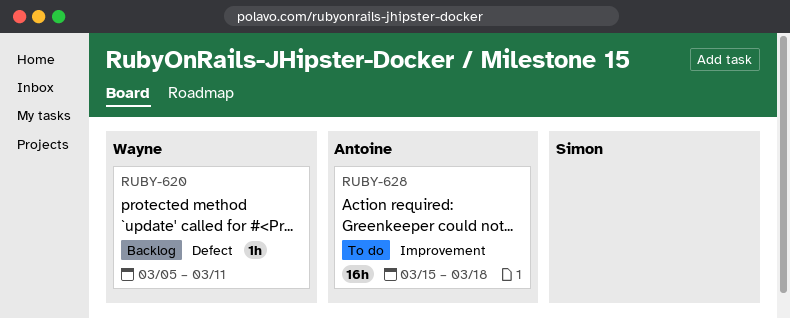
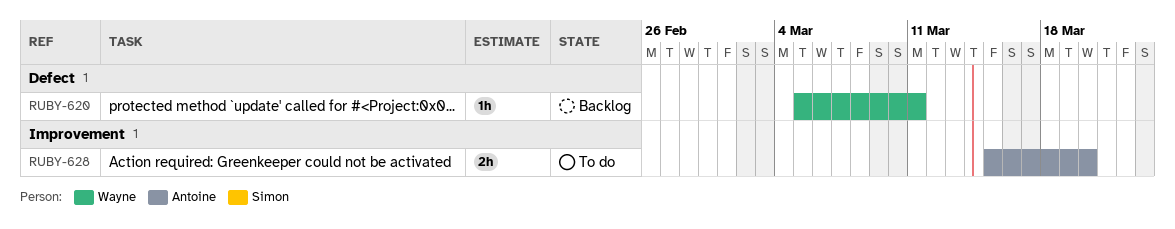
RUBY-628, estimate: 16h -> 2h
RUBY-628, due: Mar 18 -> Mar 20

